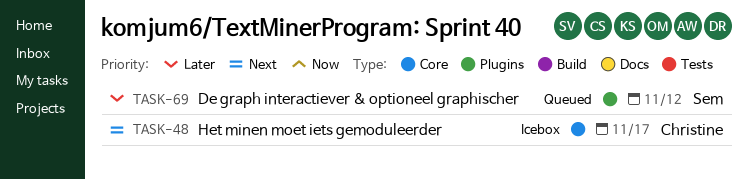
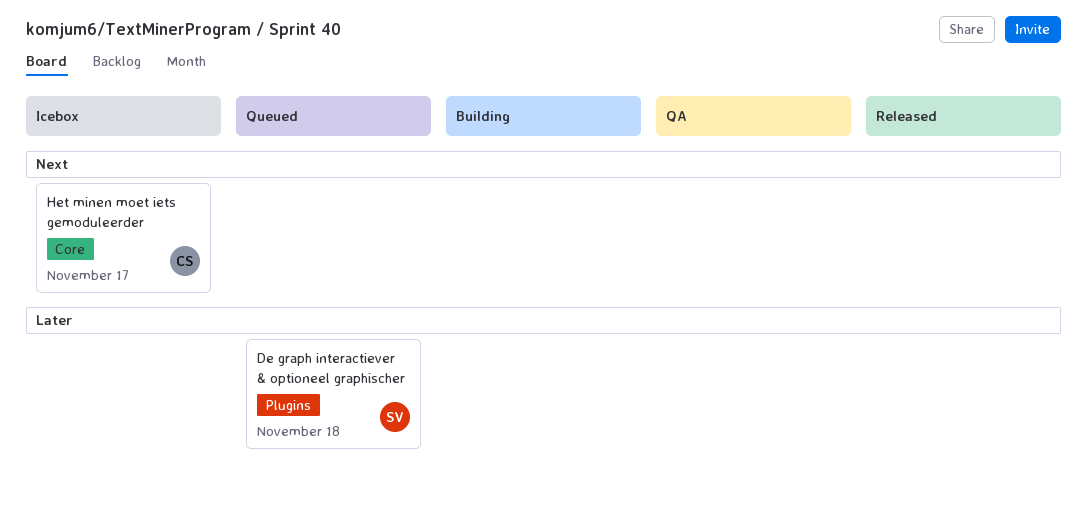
De graph interactiever & optioneel graphischer, due: Nov 12 -> Nov 18

